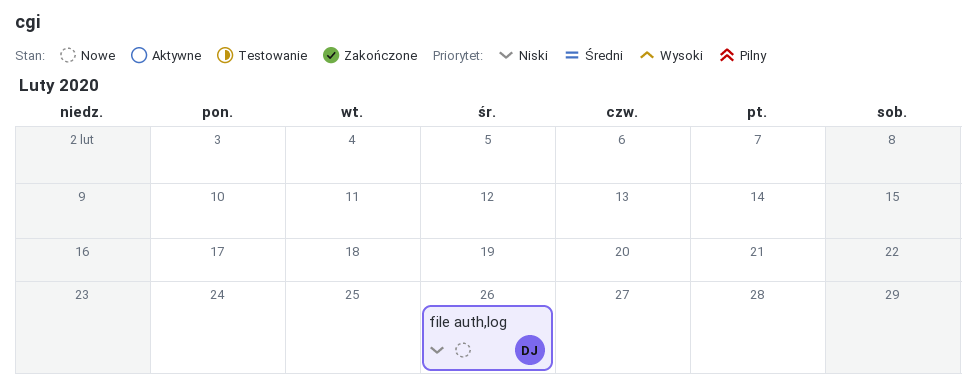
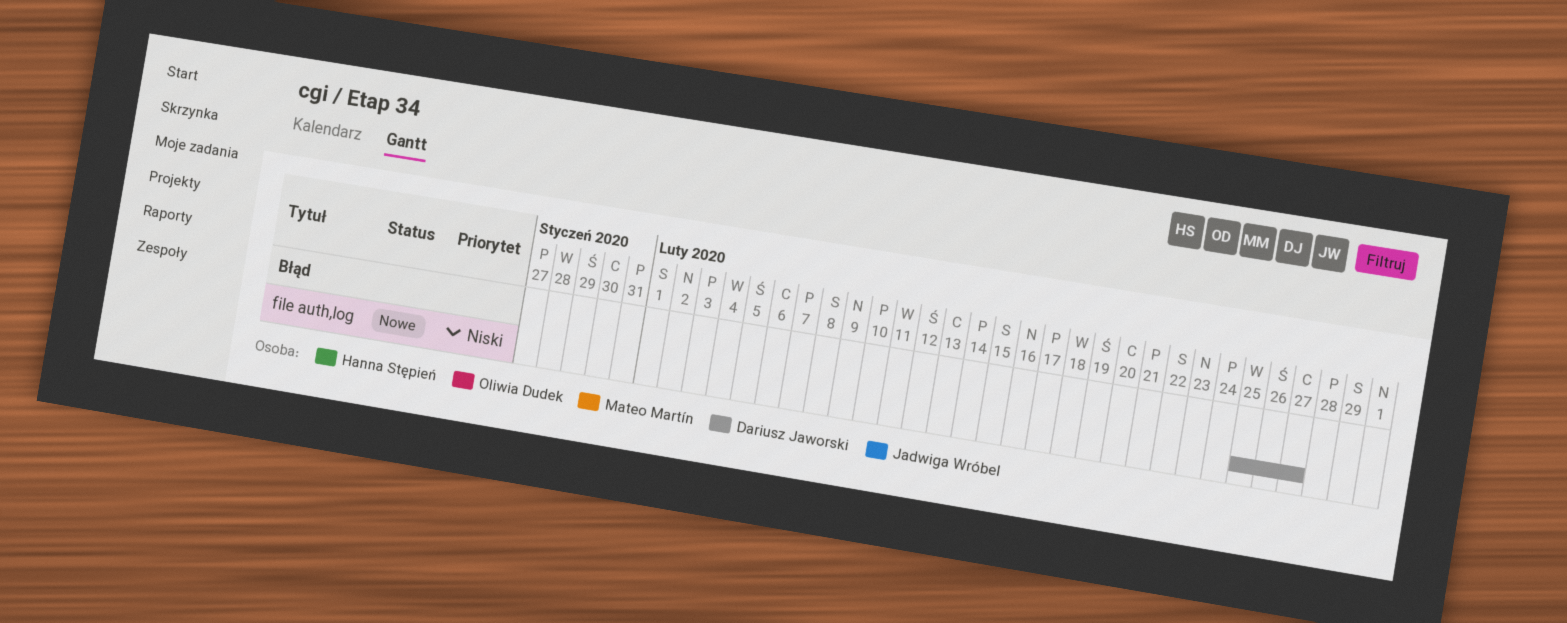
file auth,log, due: Feb 26 -> Feb 27

